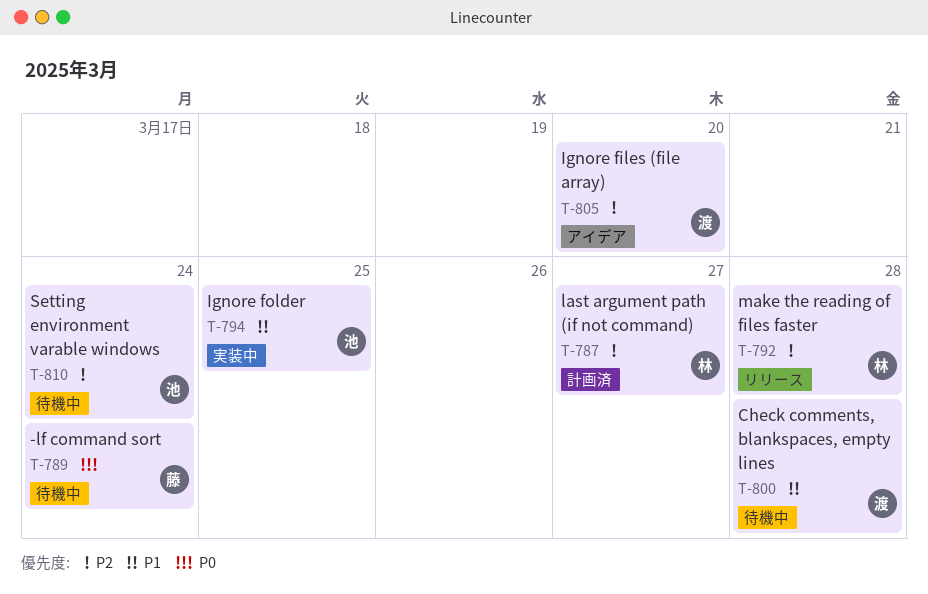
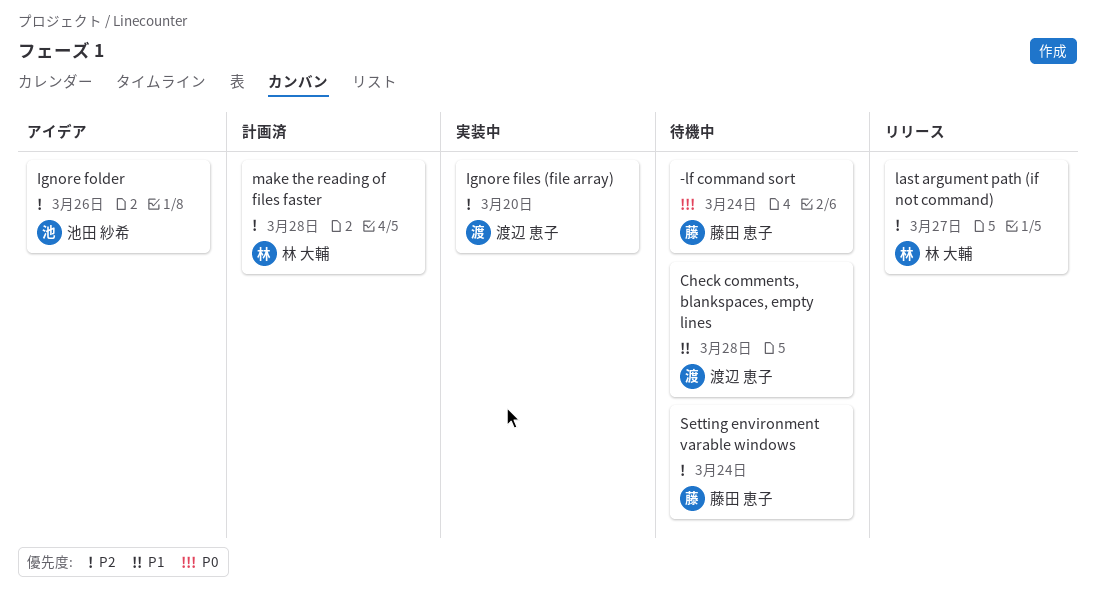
Ignore files (file array), status: アイデア -> 実装中
Ignore folder, status: 実装中 -> アイデア
Ignore folder, priority: P1 -> P2
Ignore folder, due: Mar 25 -> Mar 26
last argument path (if not command), status: 計画済 -> リリース
make the reading of files faster, status: リリース -> 計画済
Setting environment varable windows, owner: 池田 紗希 -> 藤田 恵子

